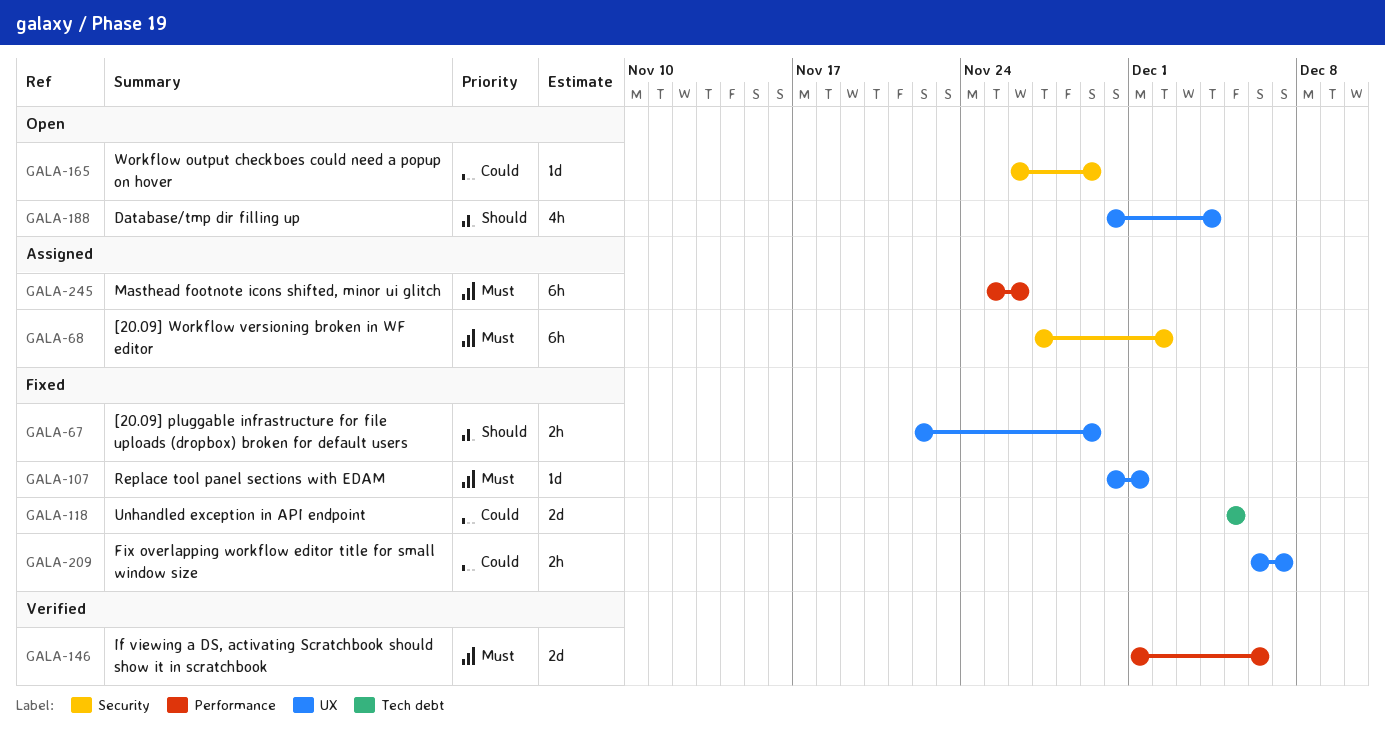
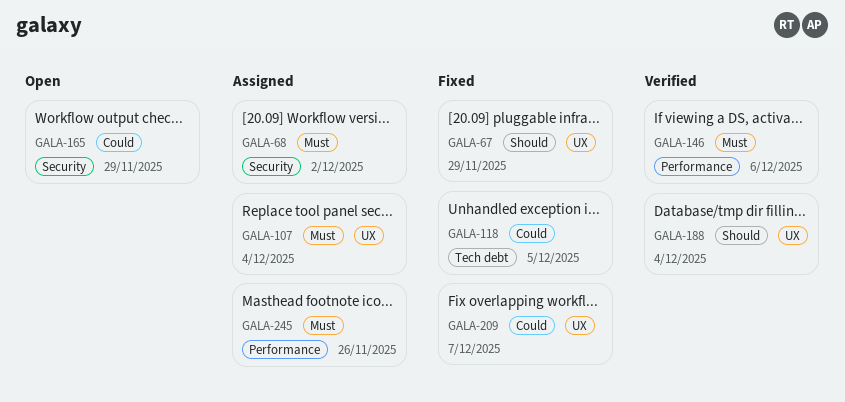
GALA-107, status: Fixed -> Assigned
GALA-107, due: Dec 1 -> Dec 4
GALA-188, status: Open -> Verified

